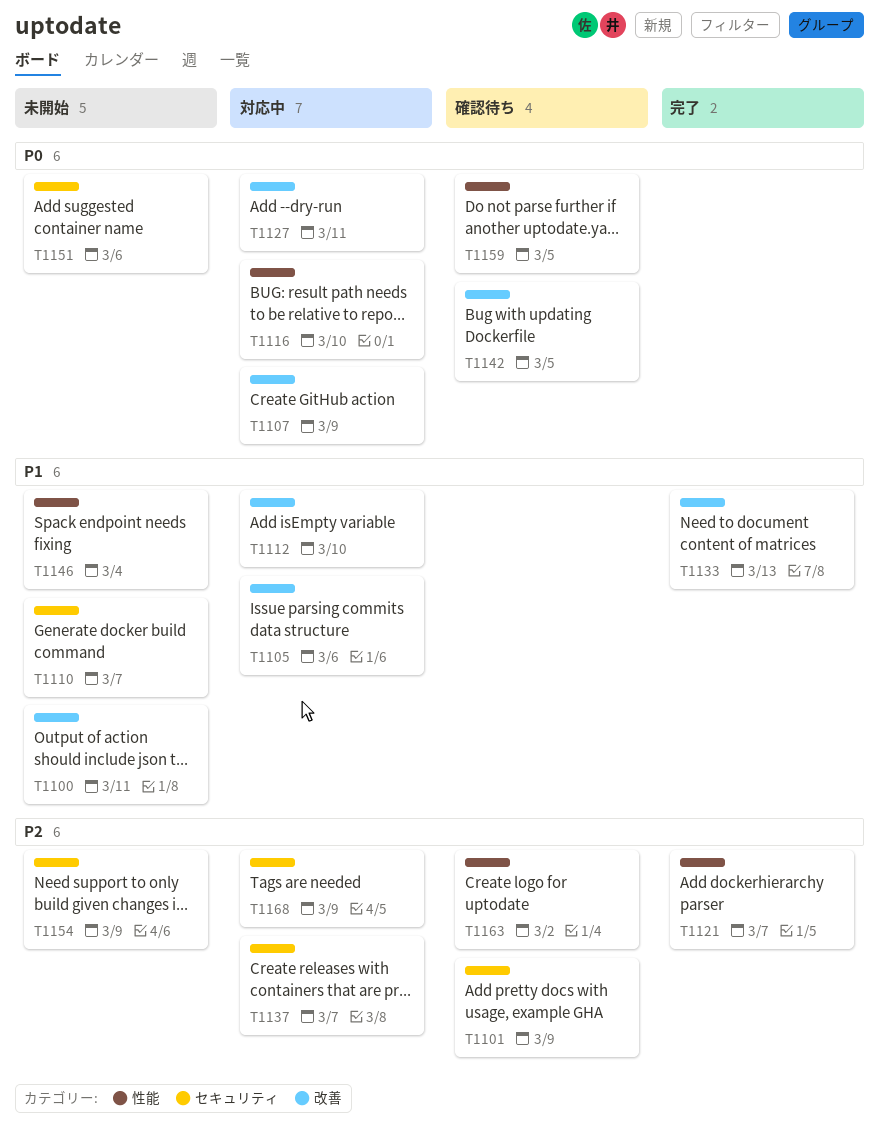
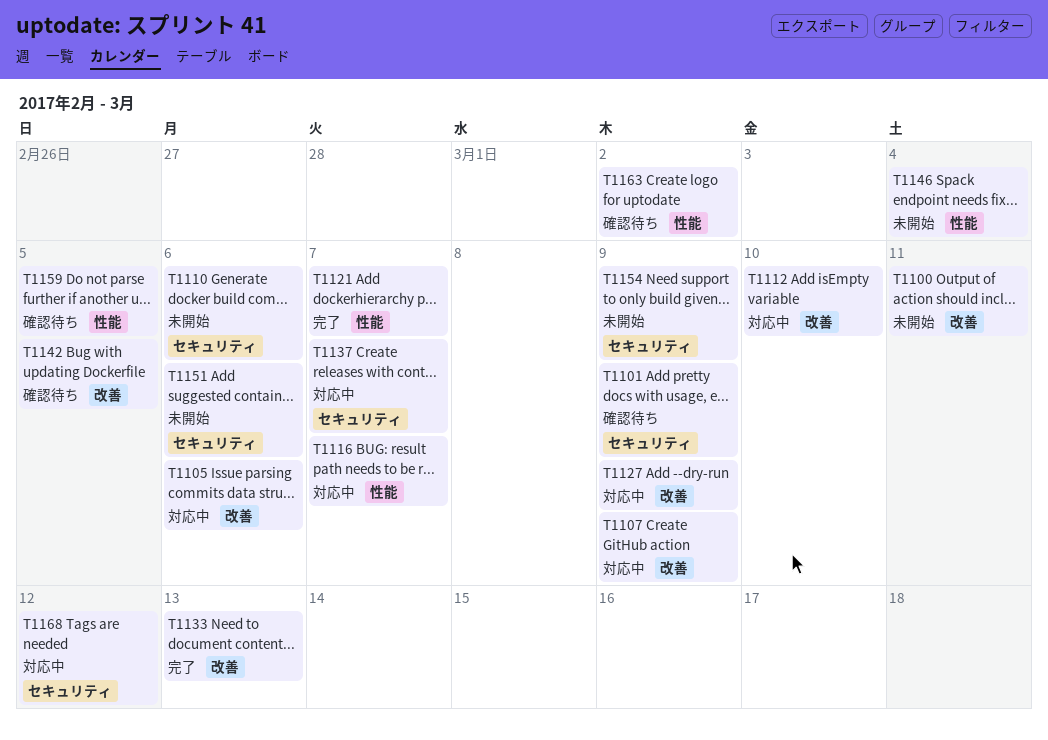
T1110, due: Mar 7 -> Mar 6
T1116, due: Mar 10 -> Mar 7
T1127, due: Mar 11 -> Mar 9
T1168, due: Mar 9 -> Mar 12

